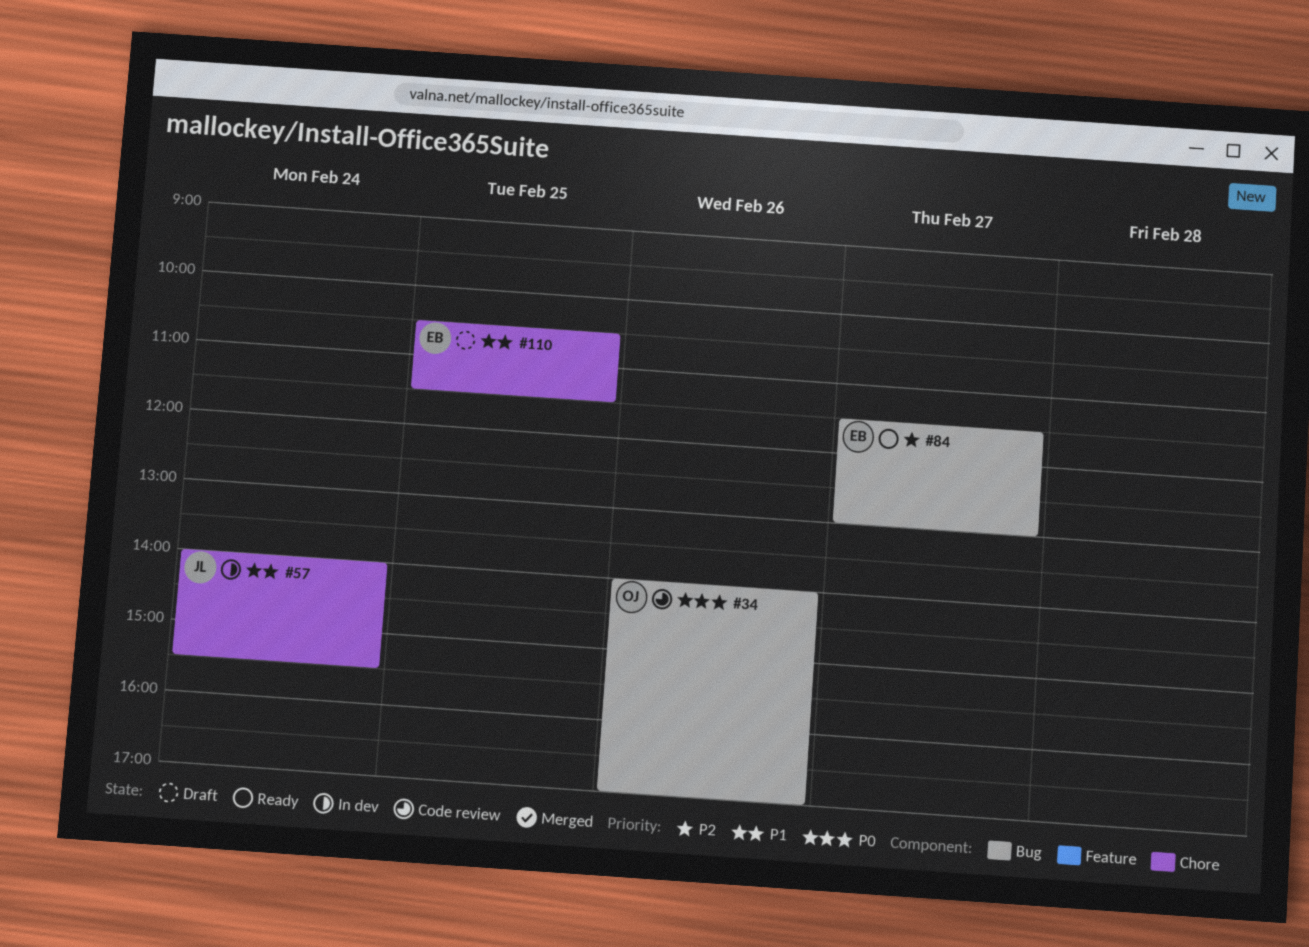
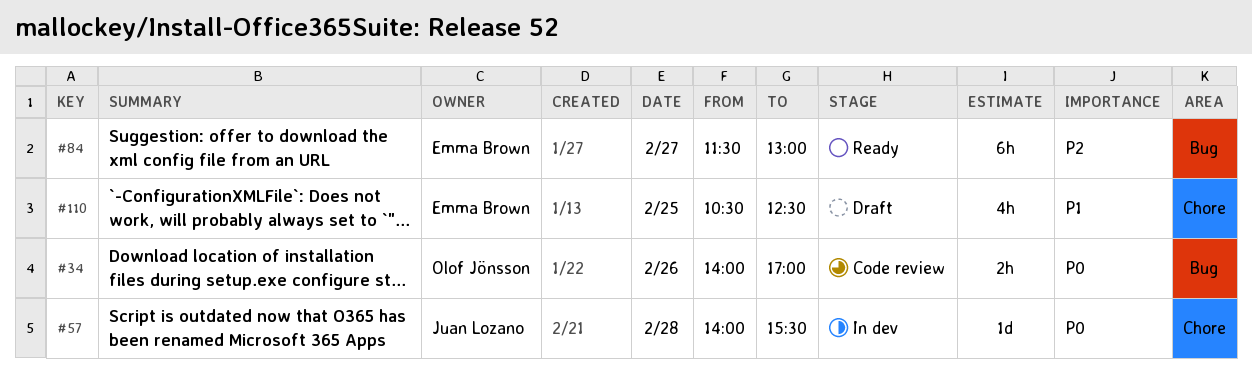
#57, priority: P1 -> P0
#57, day: Feb 24 -> Feb 28
#110, ends: 11:30 -> 12:30

